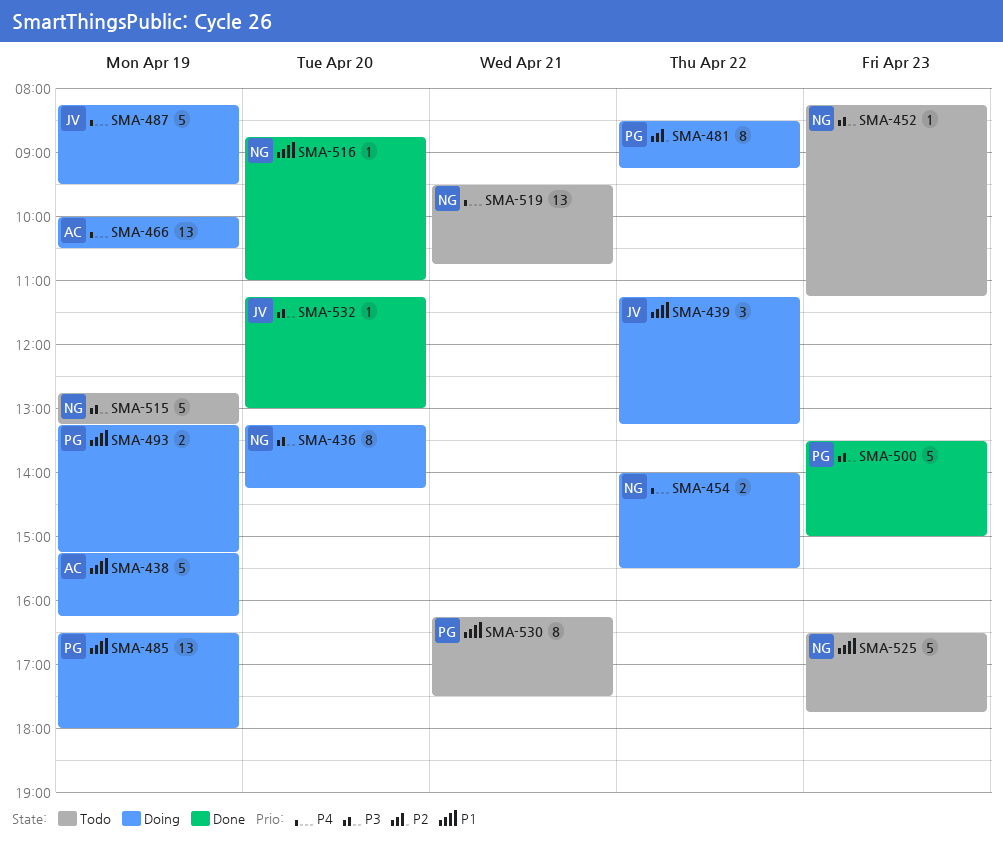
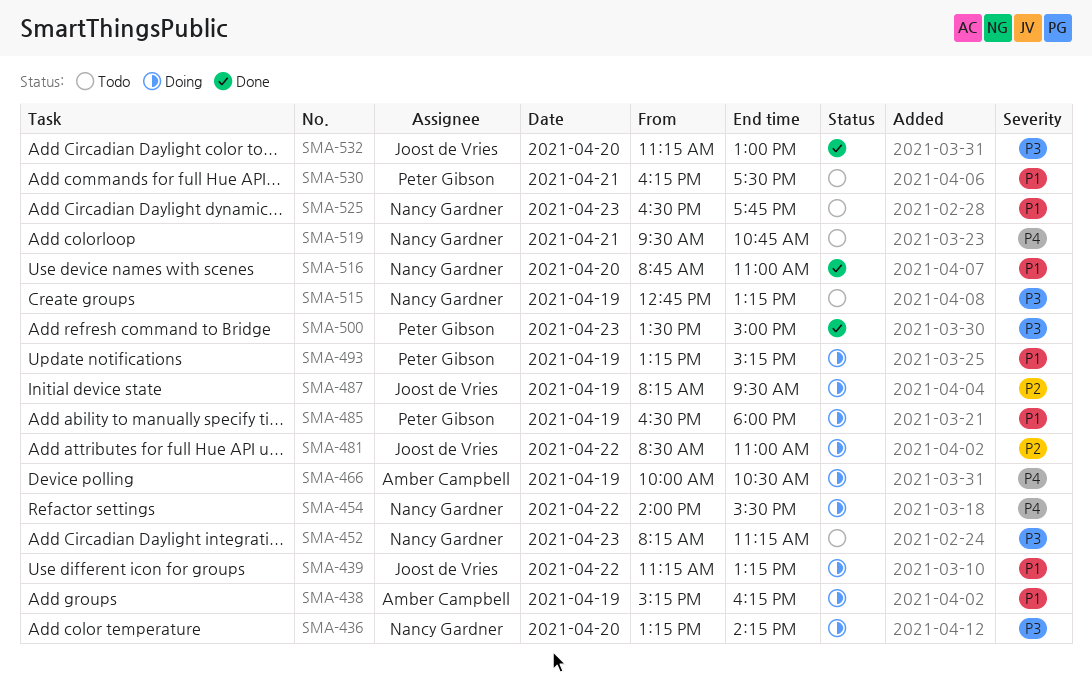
SMA-481, owner: Peter Gibson -> Joost de Vries
SMA-481, ends: 09:15 -> 11:00
SMA-487, priority: P4 -> P2

